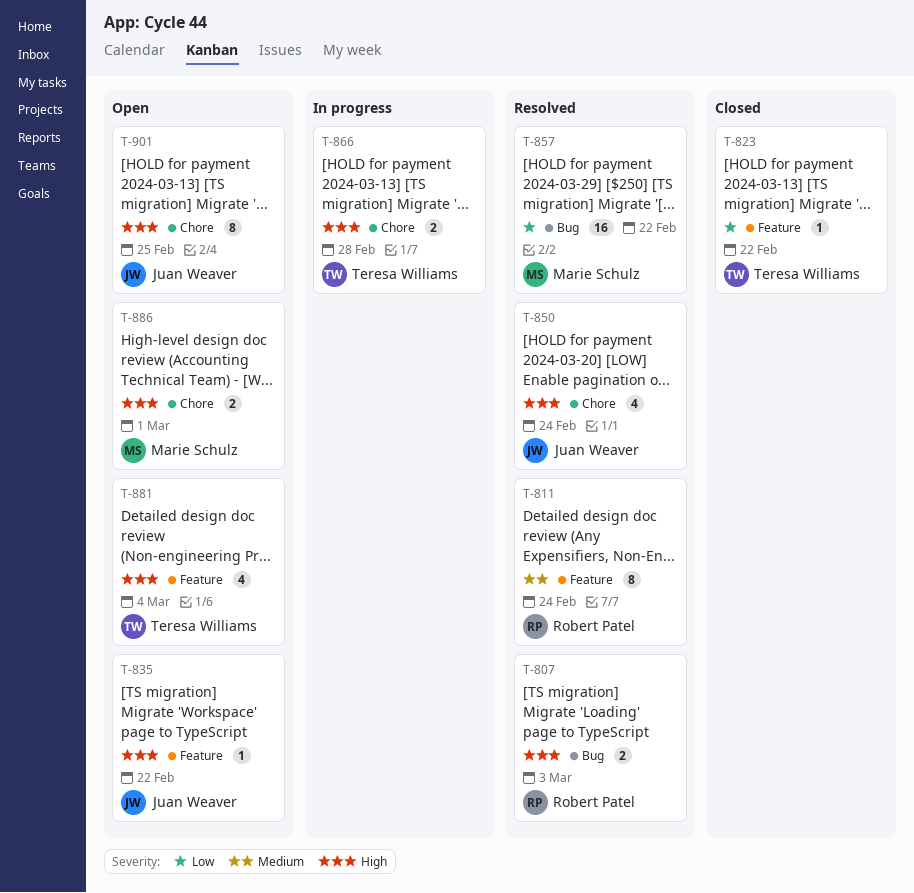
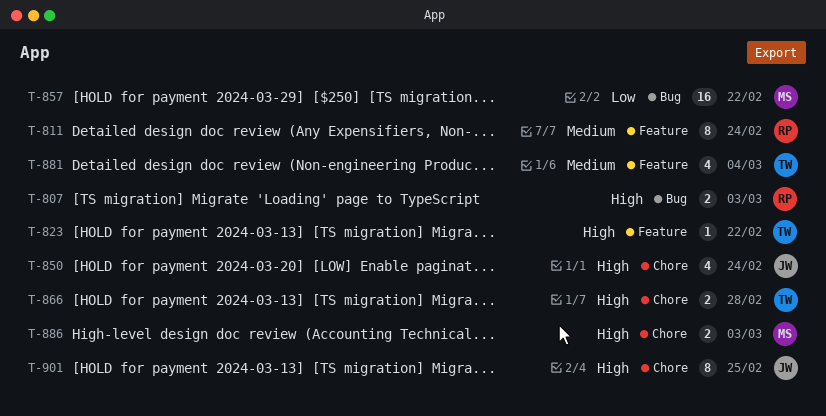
T-823, priority: Low -> High
T-835: present -> none
T-881, priority: High -> Medium
T-886, due: Mar 1 -> Mar 3

